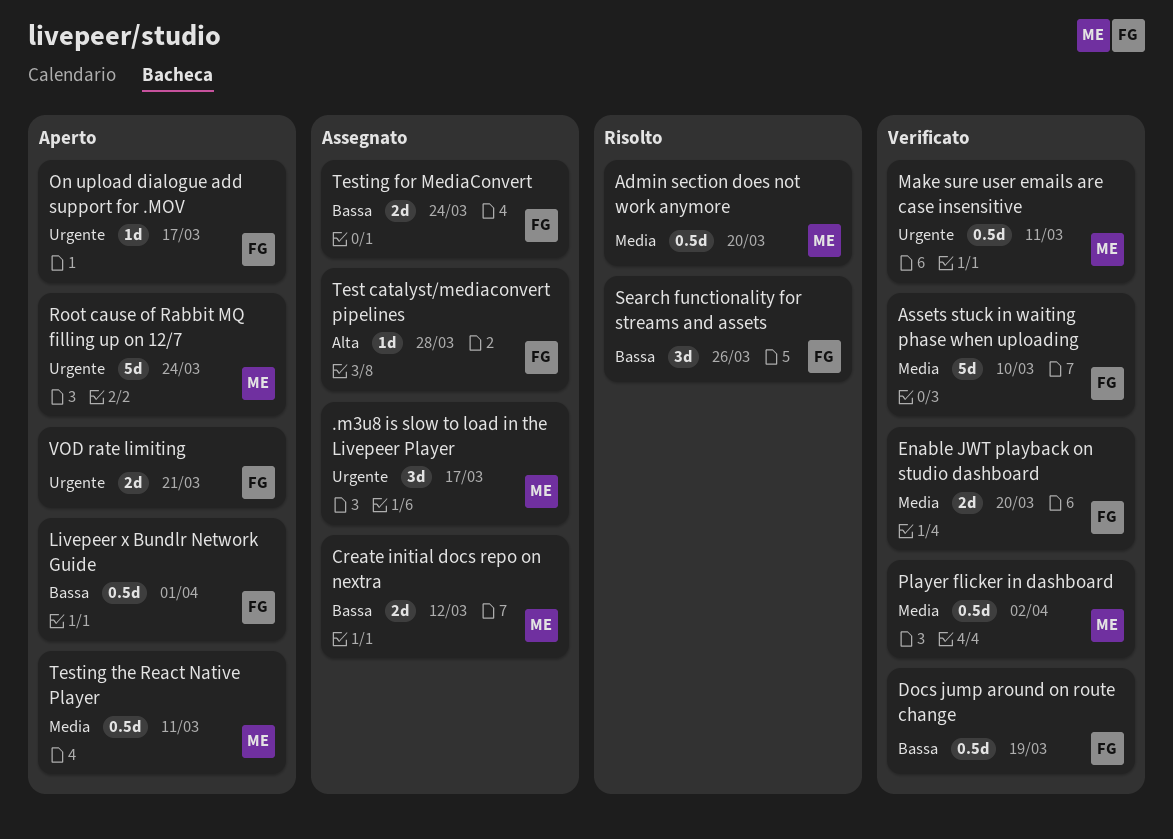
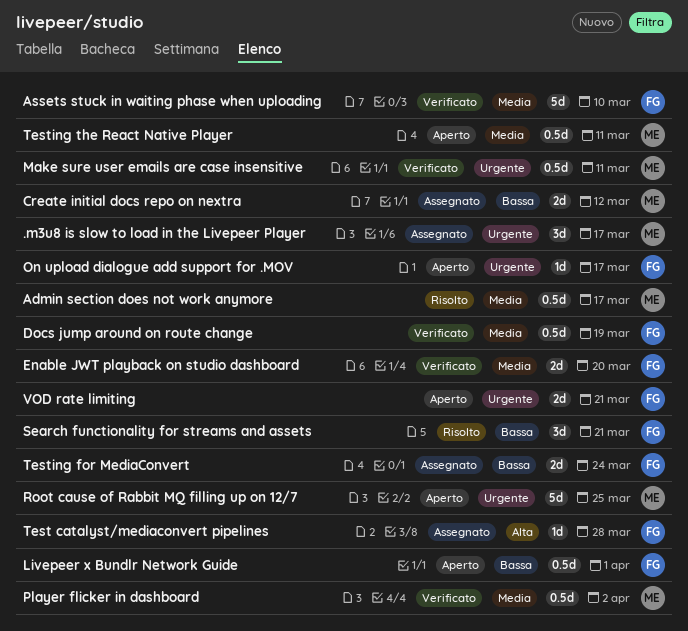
Admin section does not work anymore, due: Mar 20 -> Mar 17
Docs jump around on route change, priority: Bassa -> Media
Root cause of Rabbit MQ filling up on 12/7, due: Mar 24 -> Mar 25
Search functionality for streams and assets, due: Mar 26 -> Mar 21

